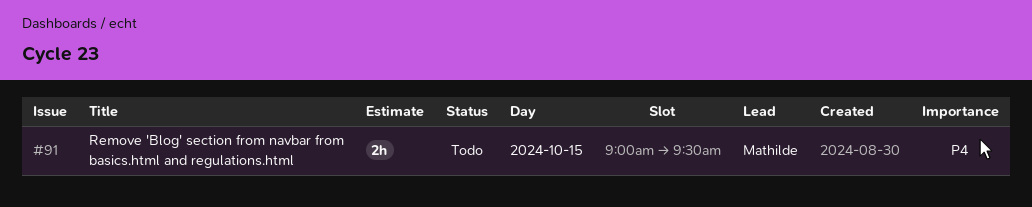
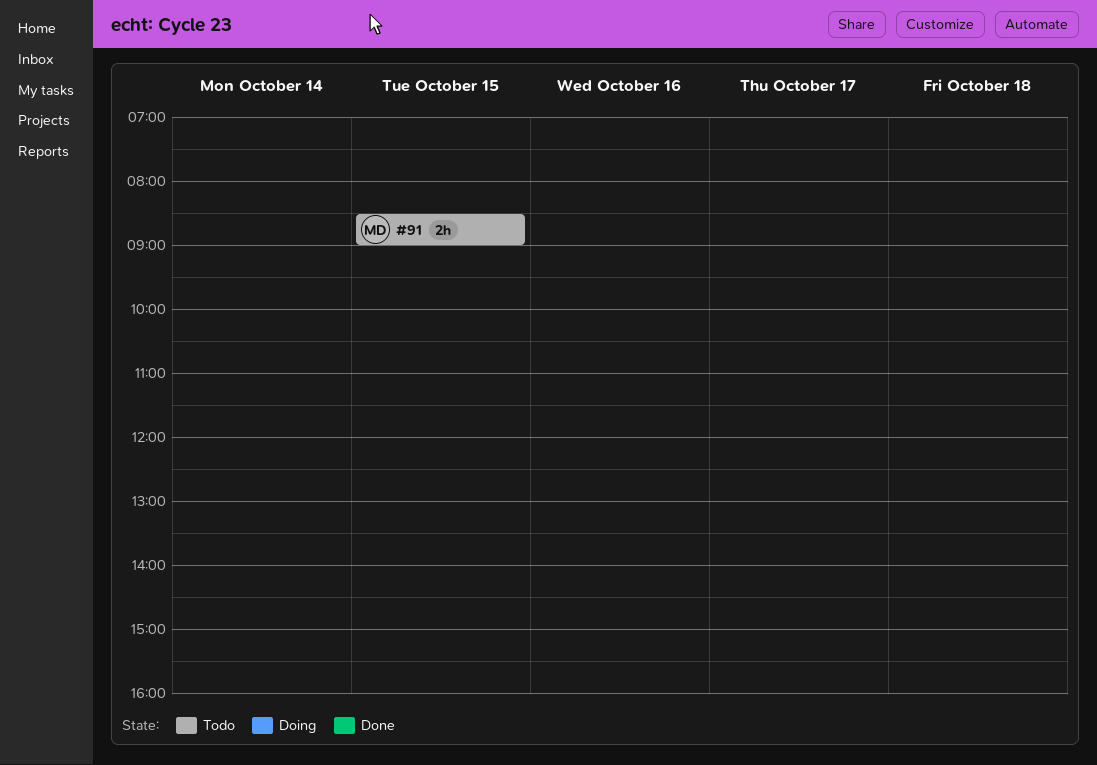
#91, begins: 09:00 -> 08:30
#91, ends: 09:30 -> 09:00

